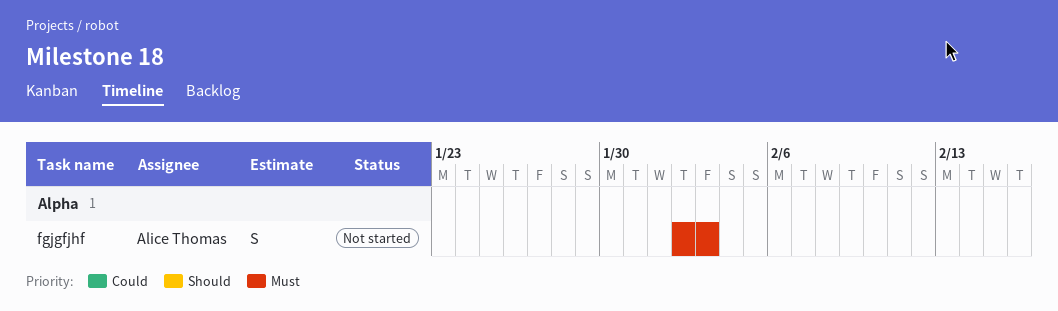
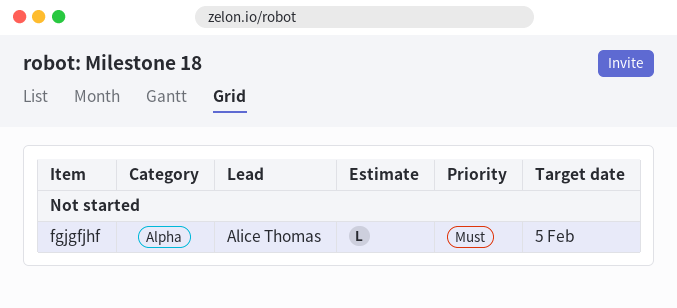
fgjgfjhf, estimate: S -> L
fgjgfjhf, due: Feb 3 -> Feb 5

